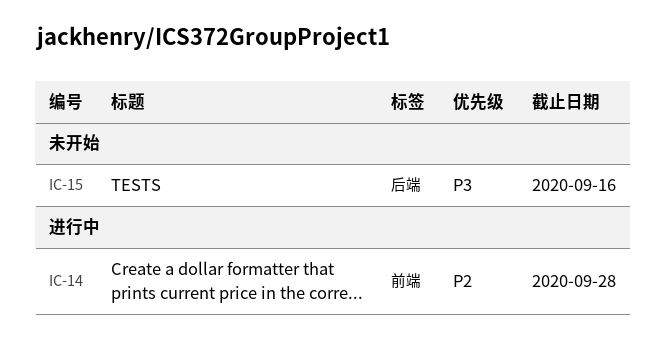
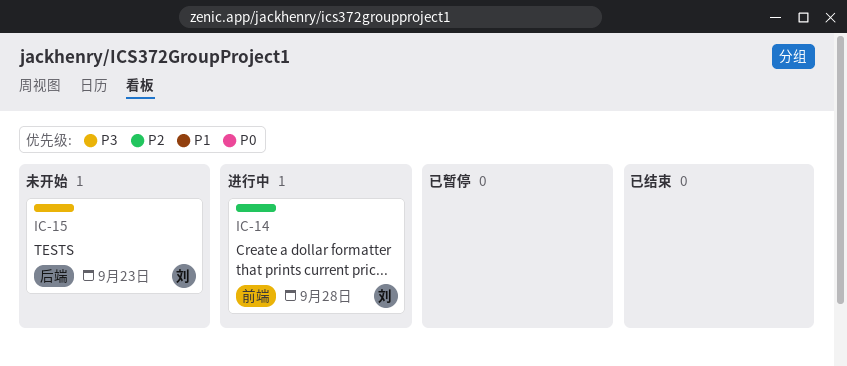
IC-15, due: Sep 16 -> Sep 23

